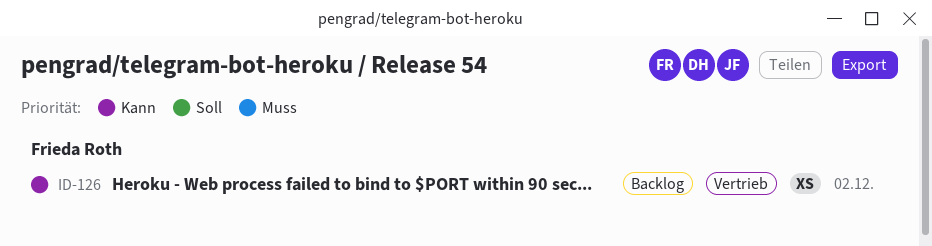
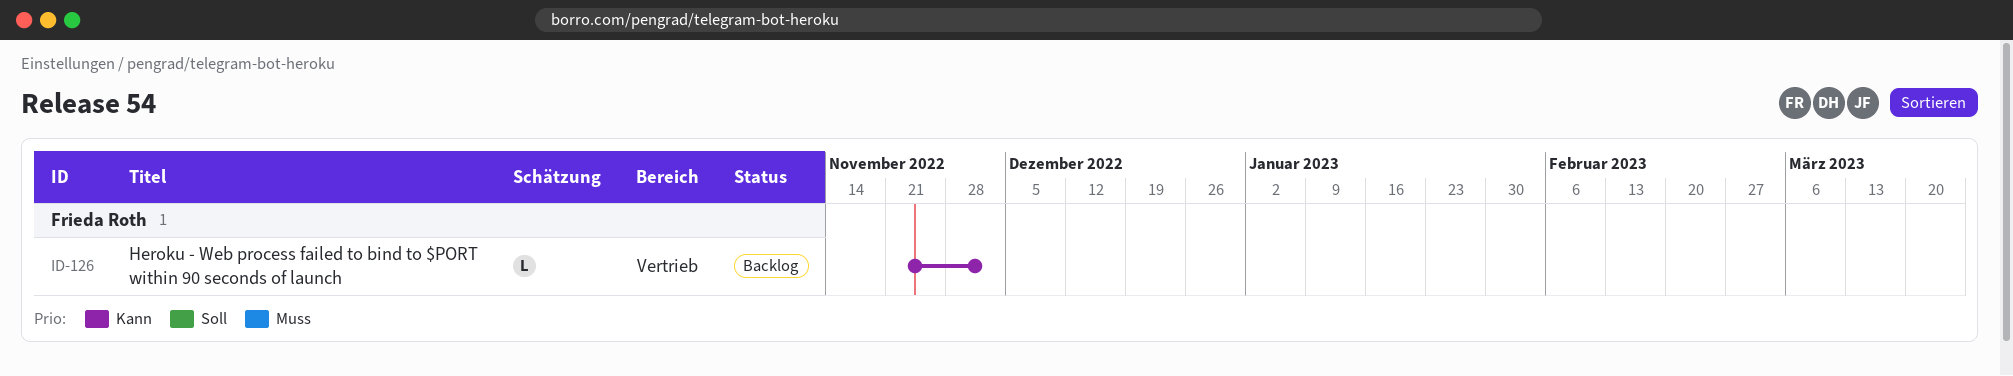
ID-126, estimate: XS -> L

